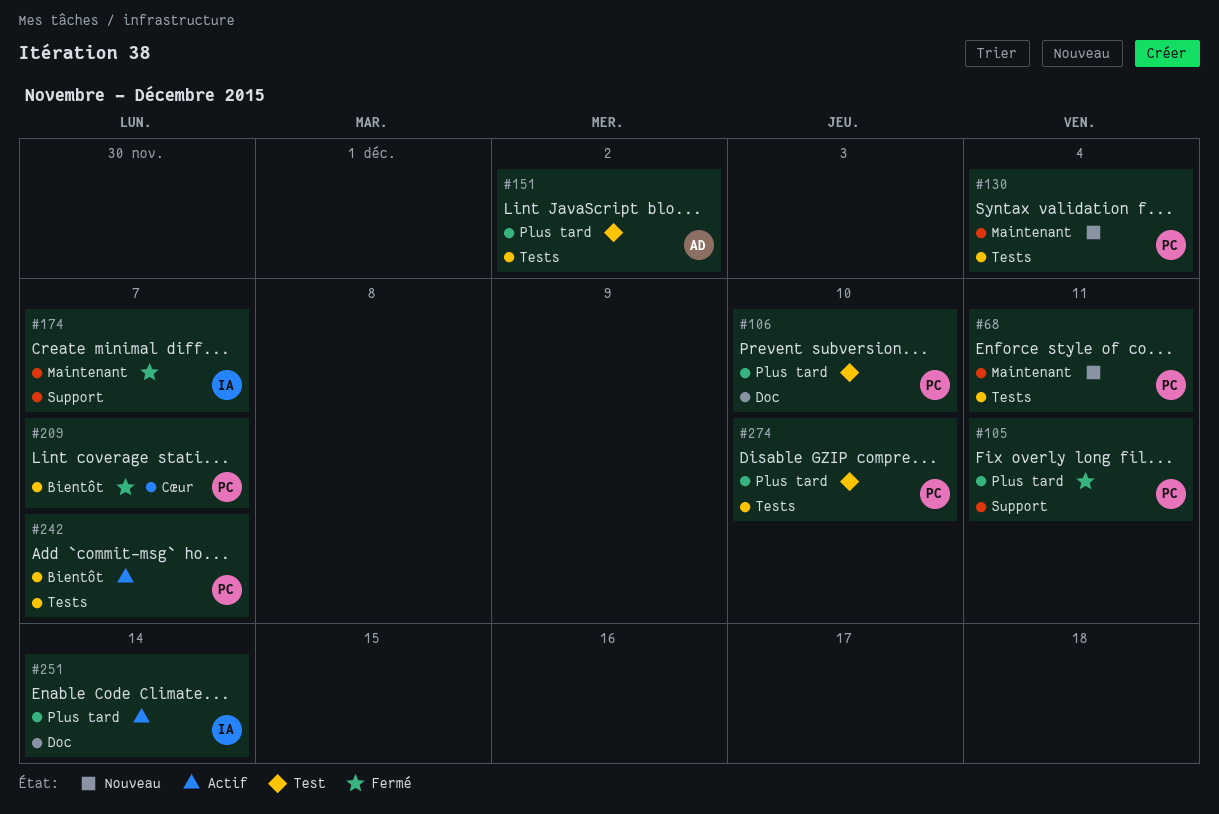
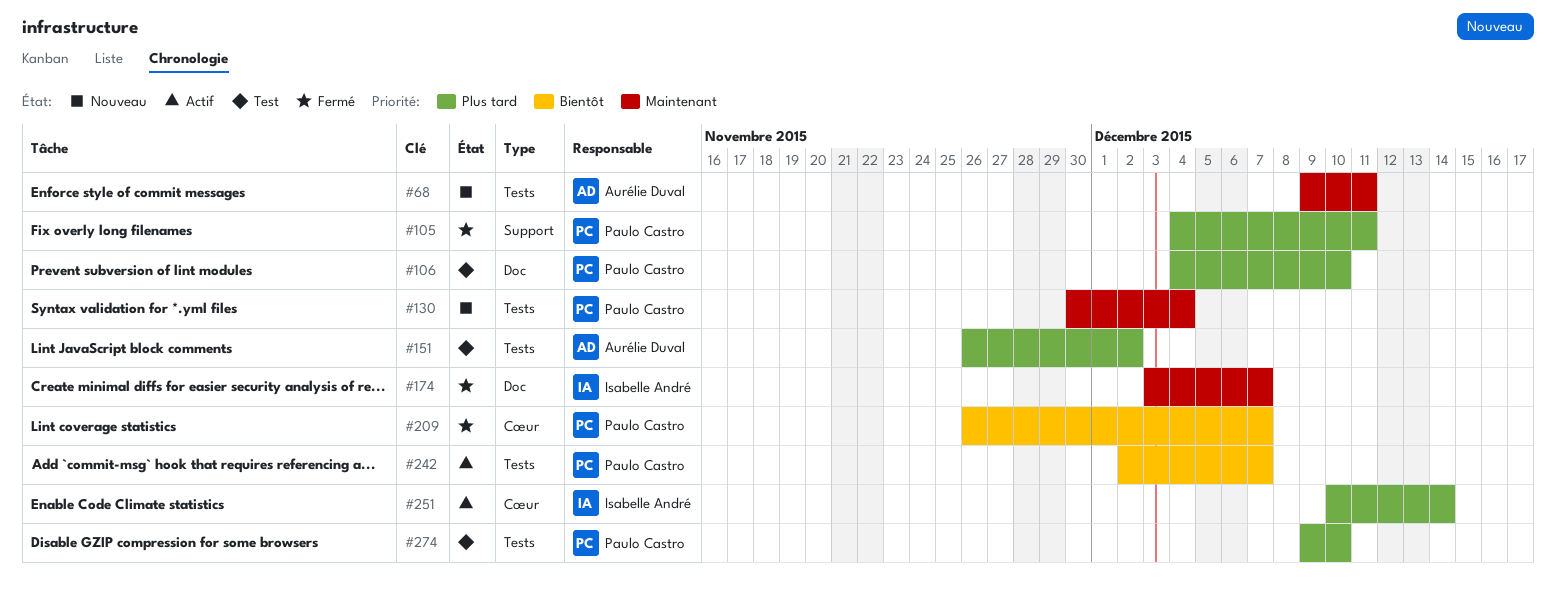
#68, owner: Paulo Castro -> Aurélie Duval
#174, label: Support -> Doc
#251, label: Doc -> Cœur

